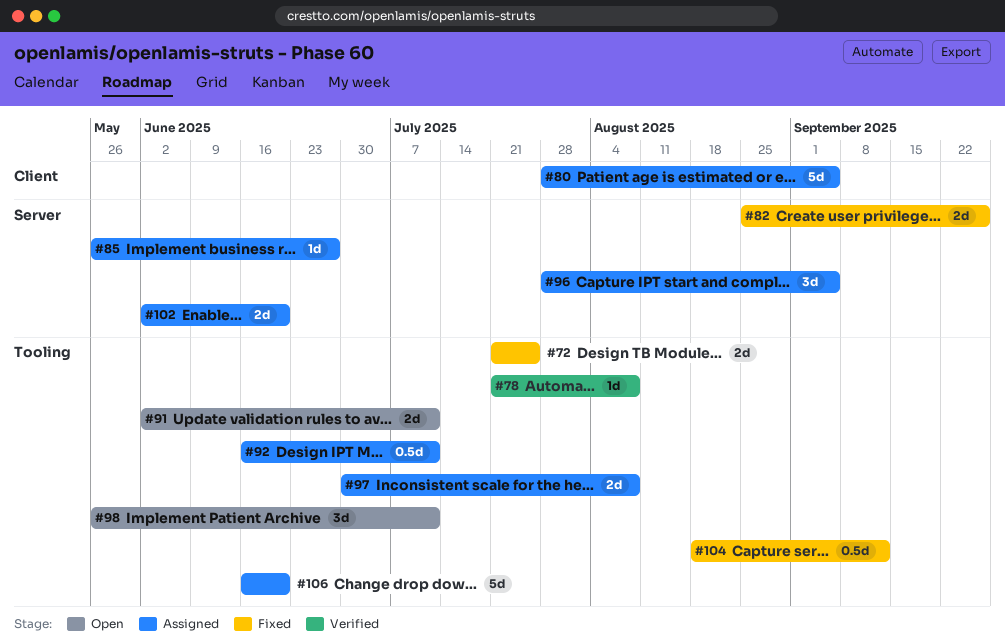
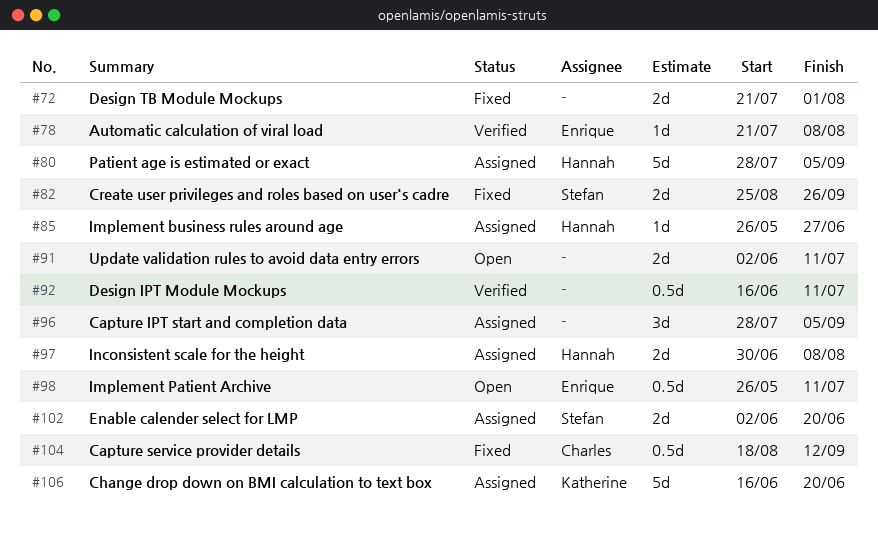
#72, due: Jul 25 -> Aug 1
#92, status: Assigned -> Verified
#98, estimate: 3d -> 0.5d

